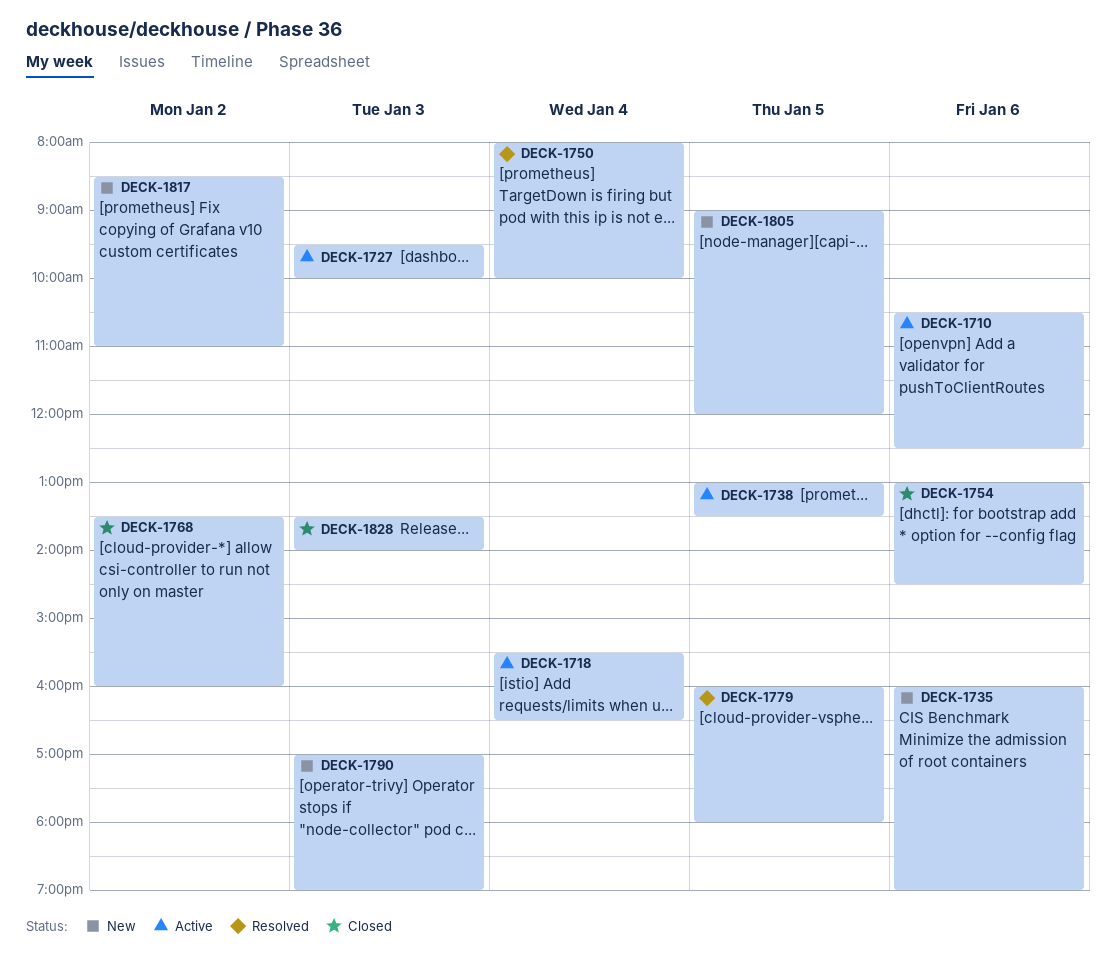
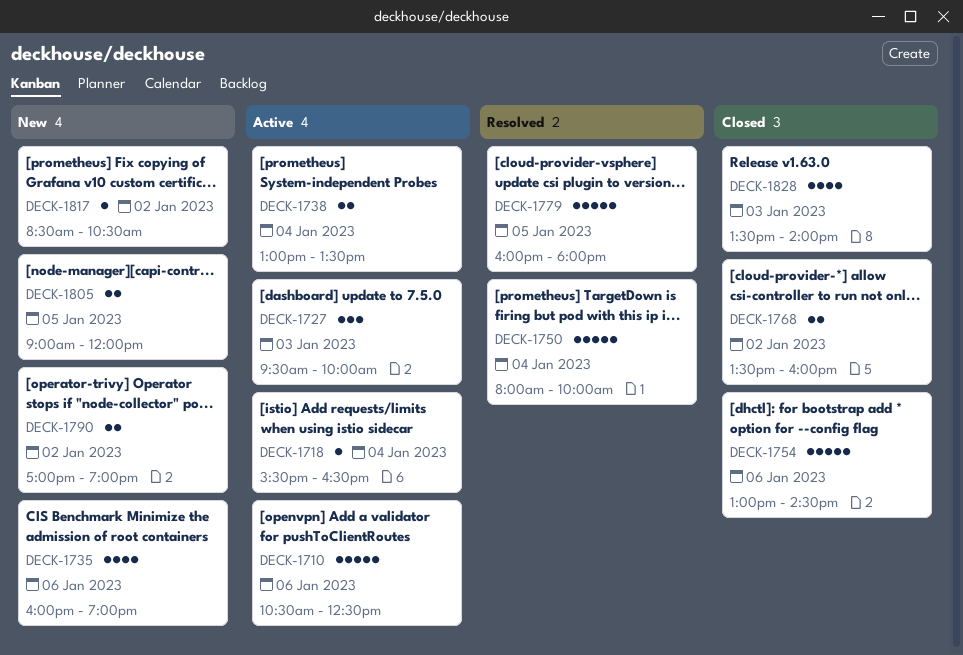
DECK-1738, day: Jan 5 -> Jan 4
DECK-1790, day: Jan 3 -> Jan 2
DECK-1817, ends: 11:00 -> 10:30

